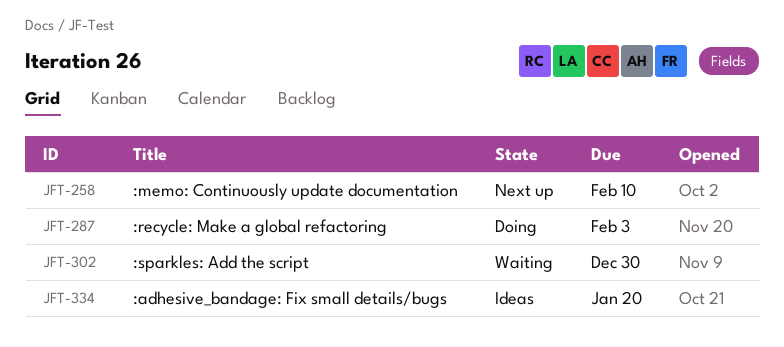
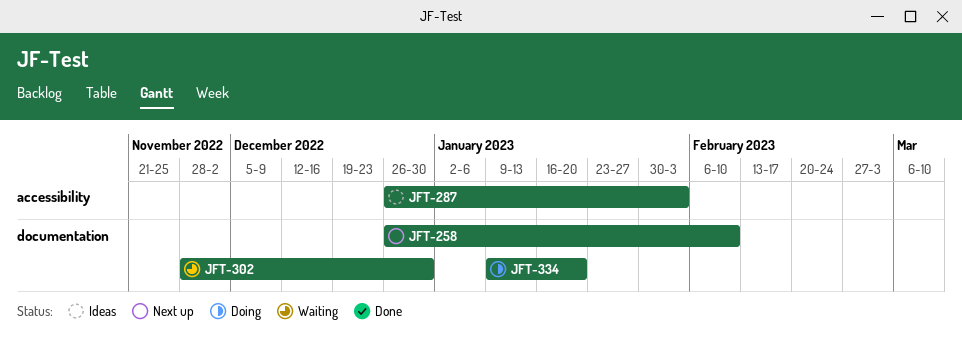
JFT-287, status: Doing -> Ideas
JFT-334, status: Ideas -> Doing

